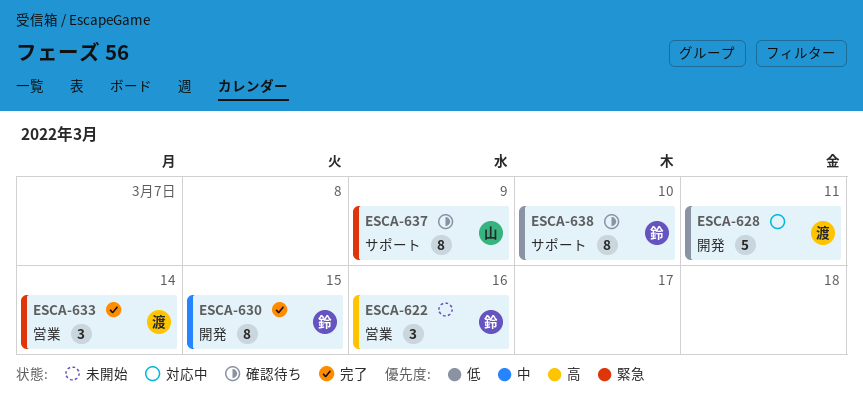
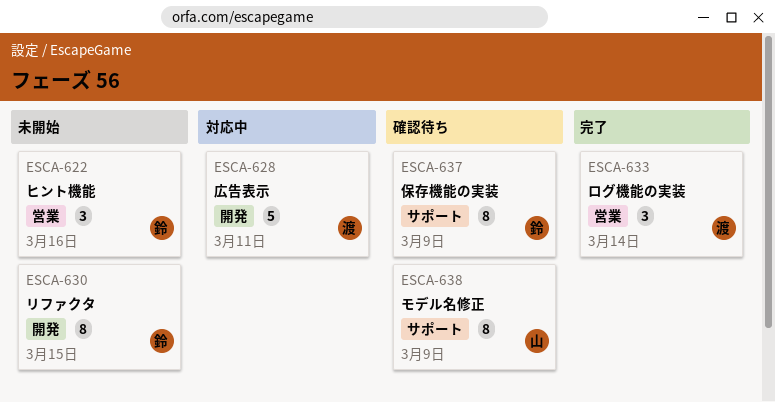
ESCA-630, status: 完了 -> 未開始
ESCA-637, owner: 山 -> 鈴
ESCA-638, owner: 鈴 -> 山
ESCA-638, due: Mar 10 -> Mar 9

